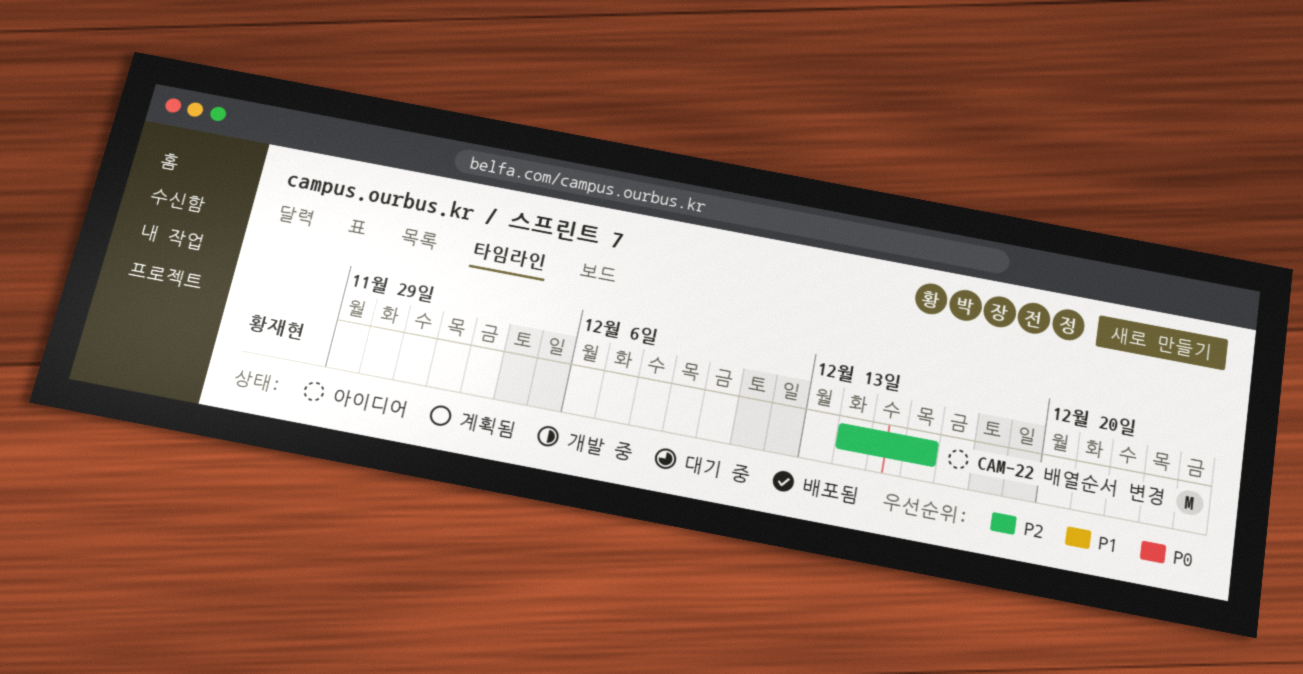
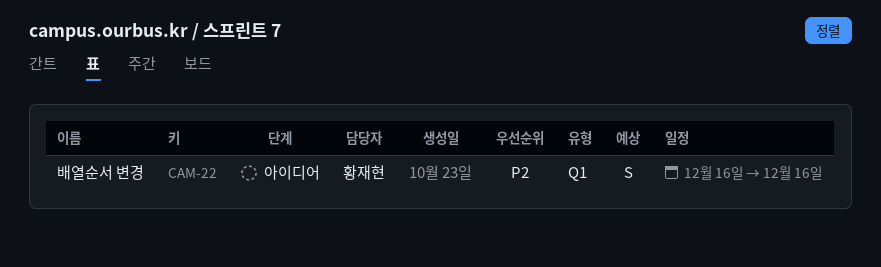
CAM-22, estimate: M -> S
CAM-22, start: Dec 14 -> Dec 16

